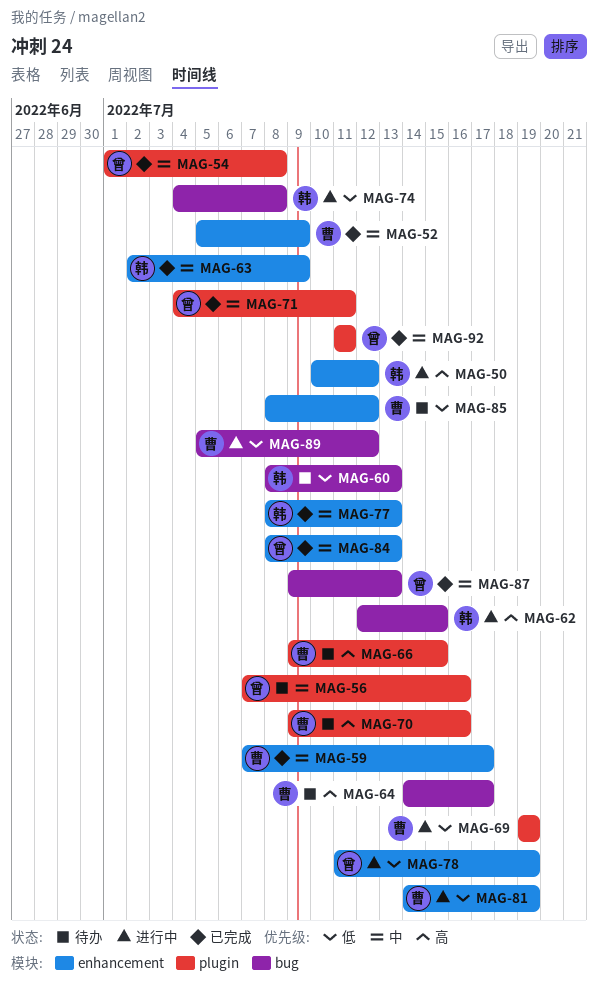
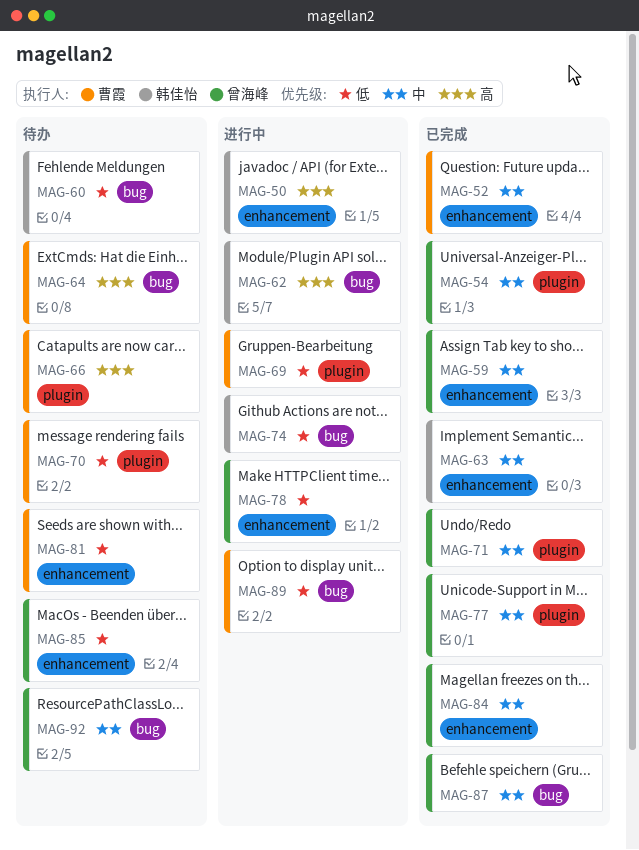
MAG-56: present -> none
MAG-59, owner: 曹霞 -> 曾海峰
MAG-70, priority: 高 -> 低
MAG-77, owner: 韩佳怡 -> 曾海峰
MAG-77, label: enhancement -> plugin
MAG-81, status: 进行中 -> 待办
MAG-85, owner: 曹霞 -> 曾海峰
MAG-92, status: 已完成 -> 待办
MAG-92, label: plugin -> bug

